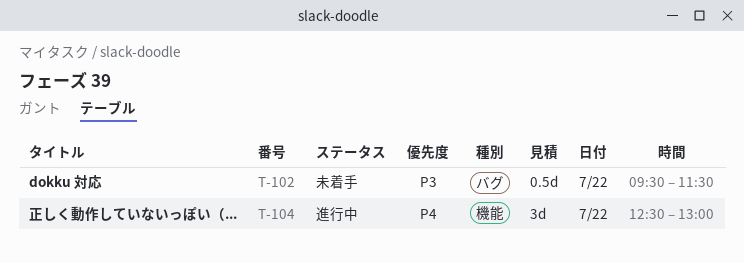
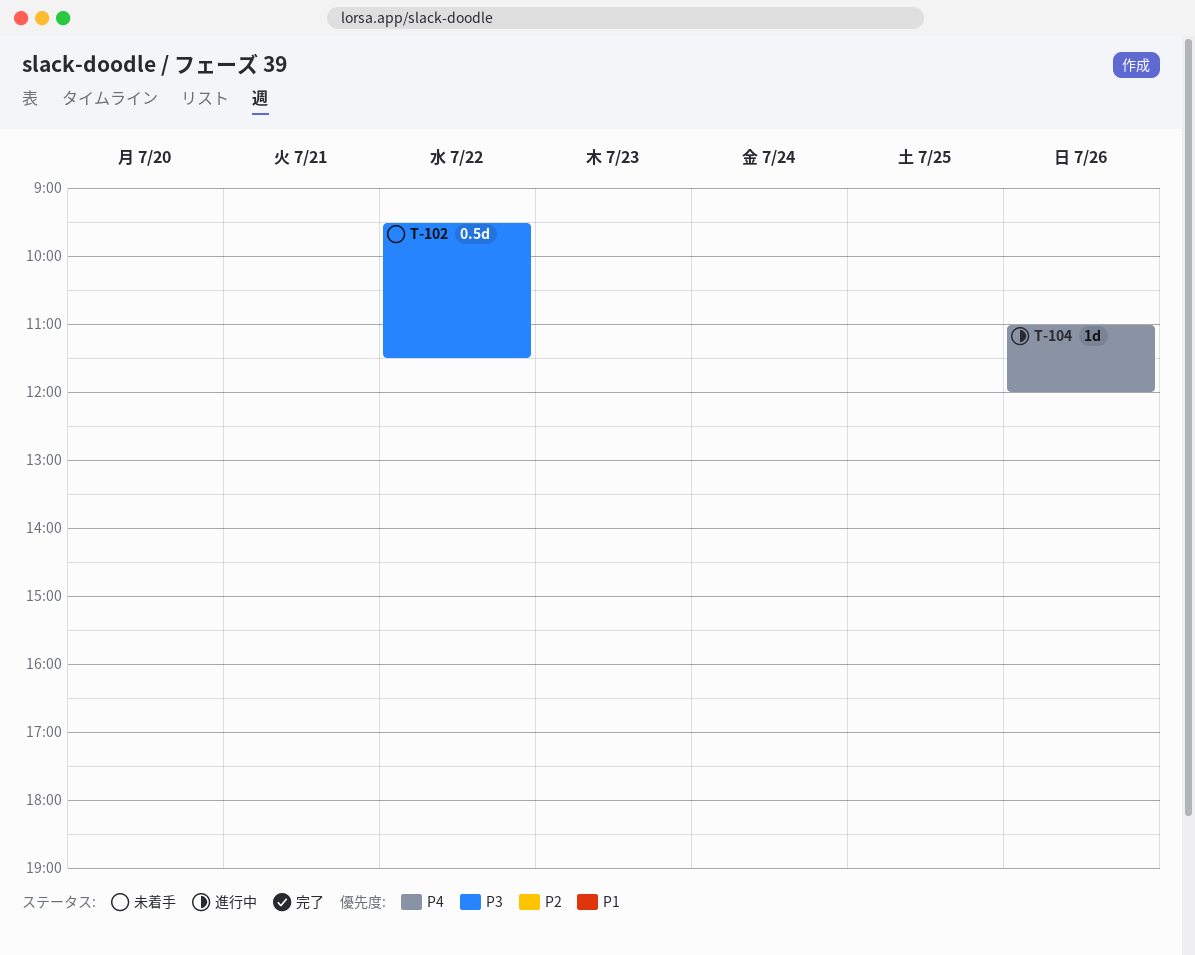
T-104, estimate: 3d -> 1d
T-104, day: Jul 22 -> Jul 26
T-104, begins: 12:30 -> 11:00
T-104, ends: 13:00 -> 12:00

